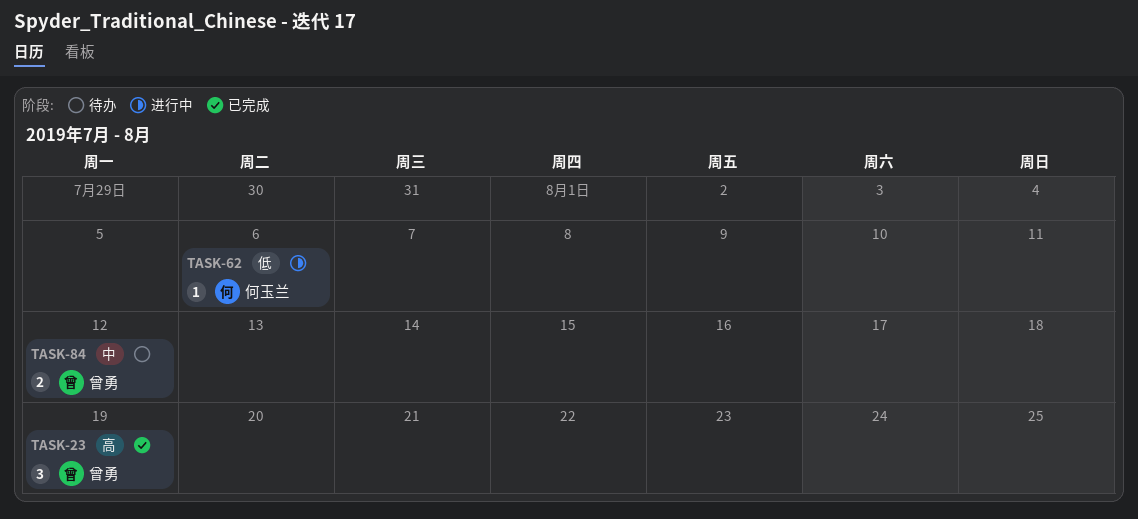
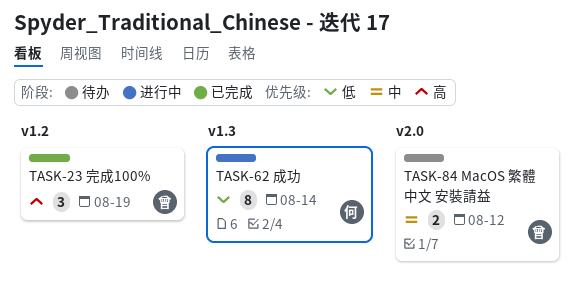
TASK-62, estimate: 1 -> 8
TASK-62, due: Aug 6 -> Aug 14

